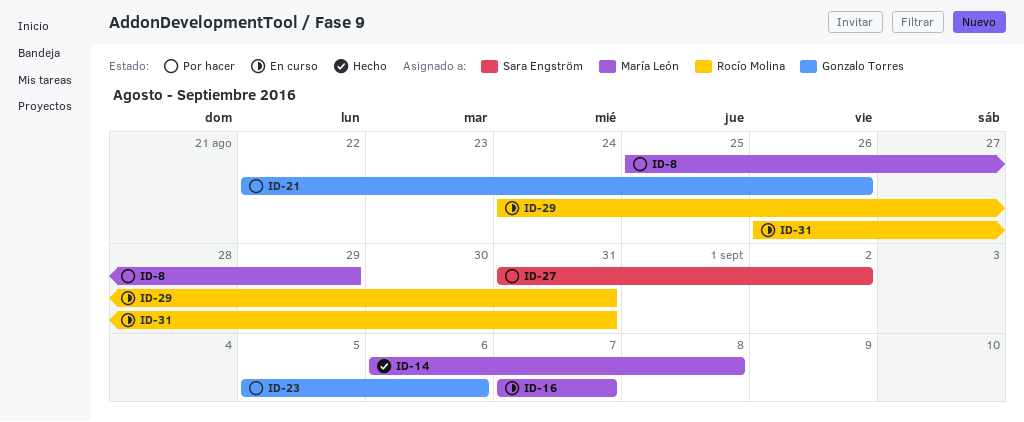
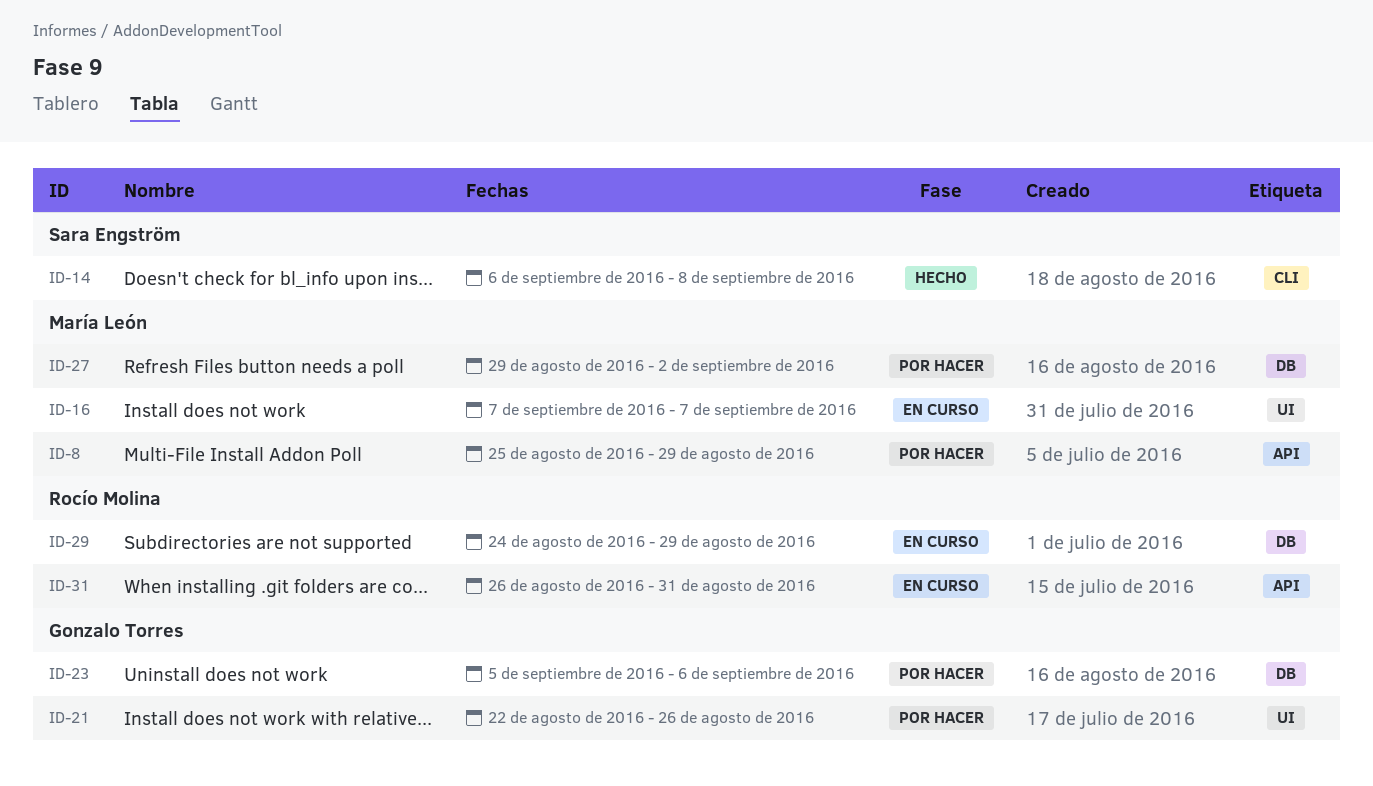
ID-14, owner: María León -> Sara Engström
ID-27, owner: Sara Engström -> María León
ID-27, start: Aug 31 -> Aug 29
ID-29, due: Aug 31 -> Aug 29

